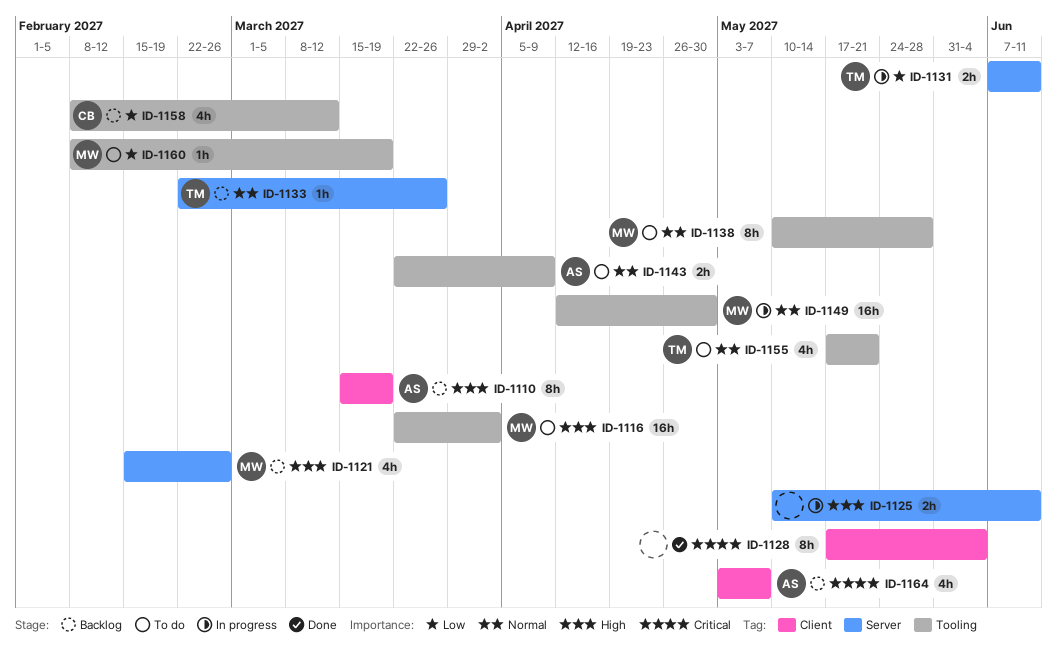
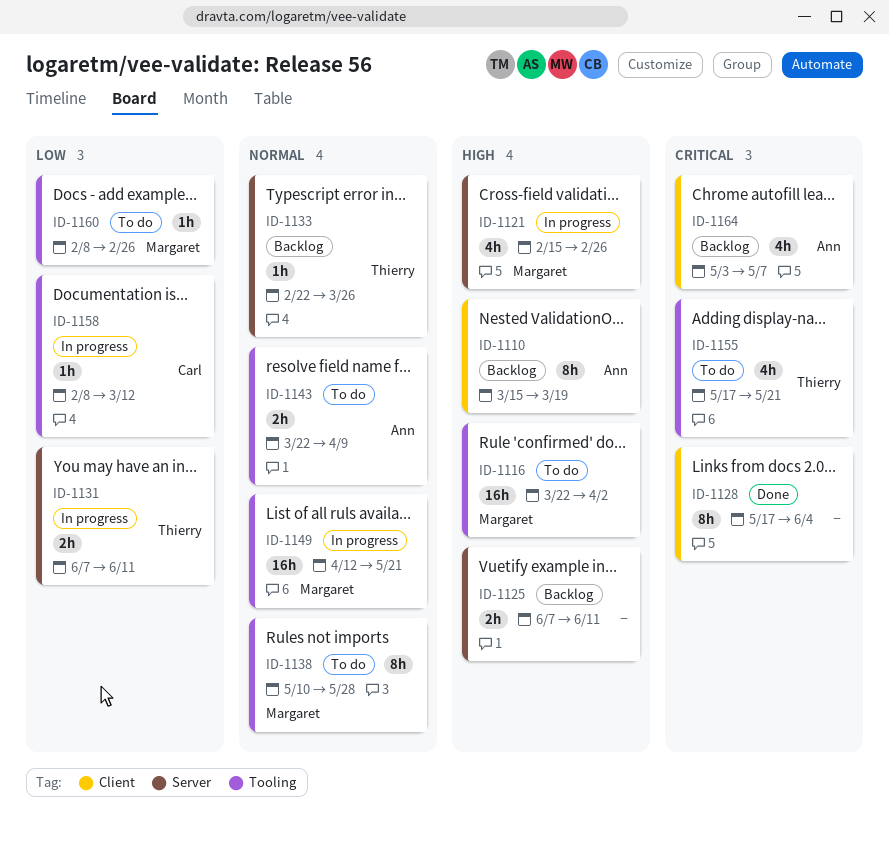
ID-1121, status: Backlog -> In progress
ID-1125, status: In progress -> Backlog
ID-1125, start: May 10 -> Jun 7
ID-1149, due: Apr 30 -> May 21
ID-1155, priority: Normal -> Critical
ID-1158, status: Backlog -> In progress
ID-1158, estimate: 4h -> 1h
ID-1160, due: Mar 19 -> Feb 26

